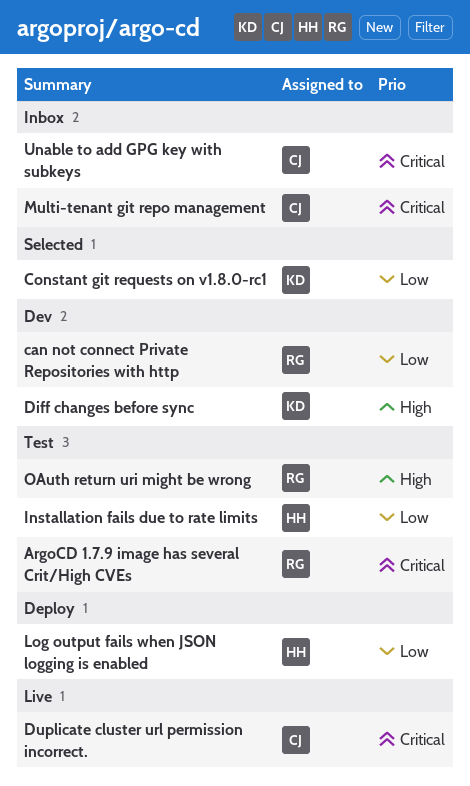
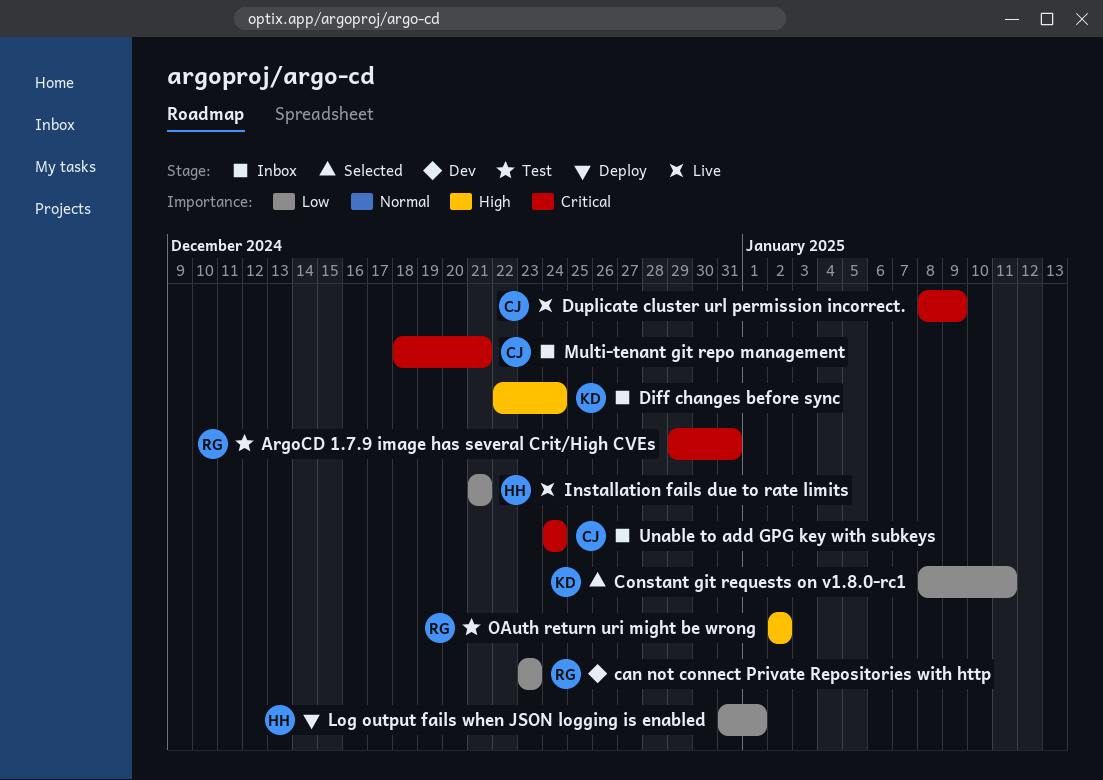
Diff changes before sync, status: Dev -> Inbox
Installation fails due to rate limits, status: Test -> Live

